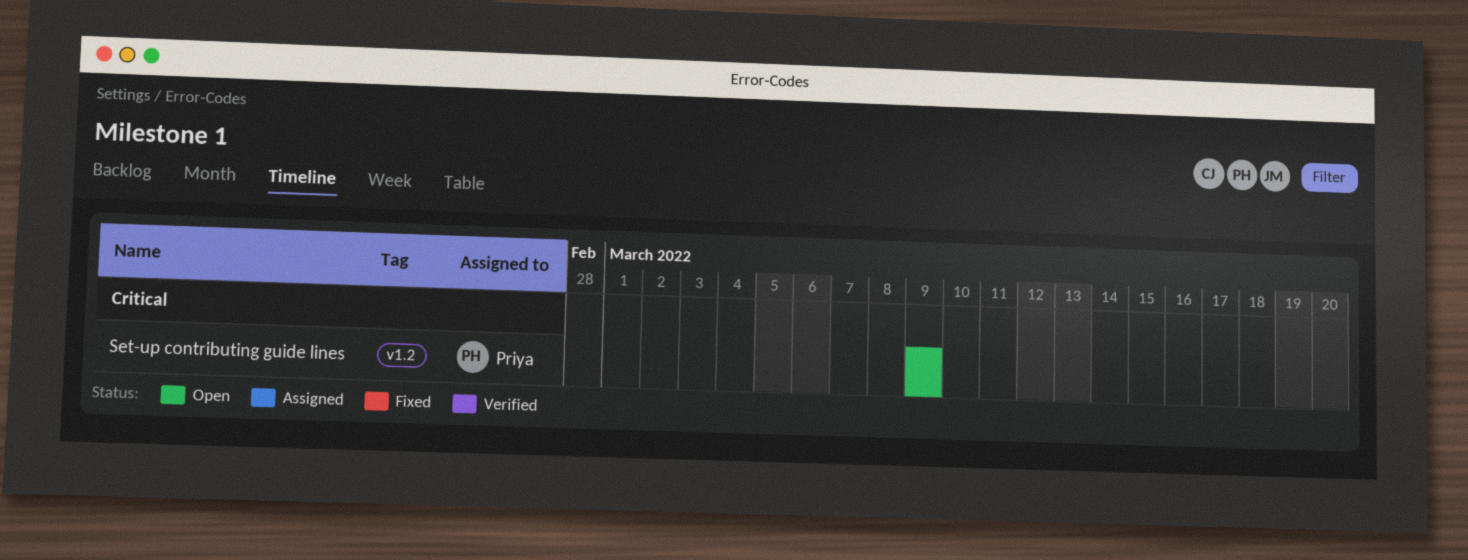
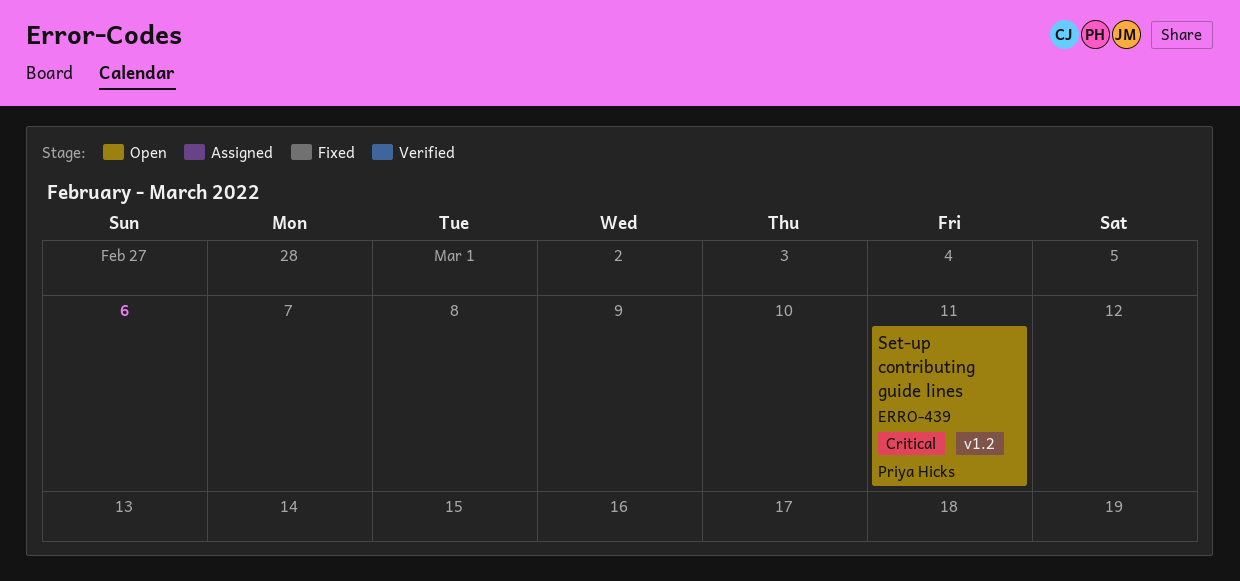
Set-up contributing guide lines, due: Mar 9 -> Mar 11

